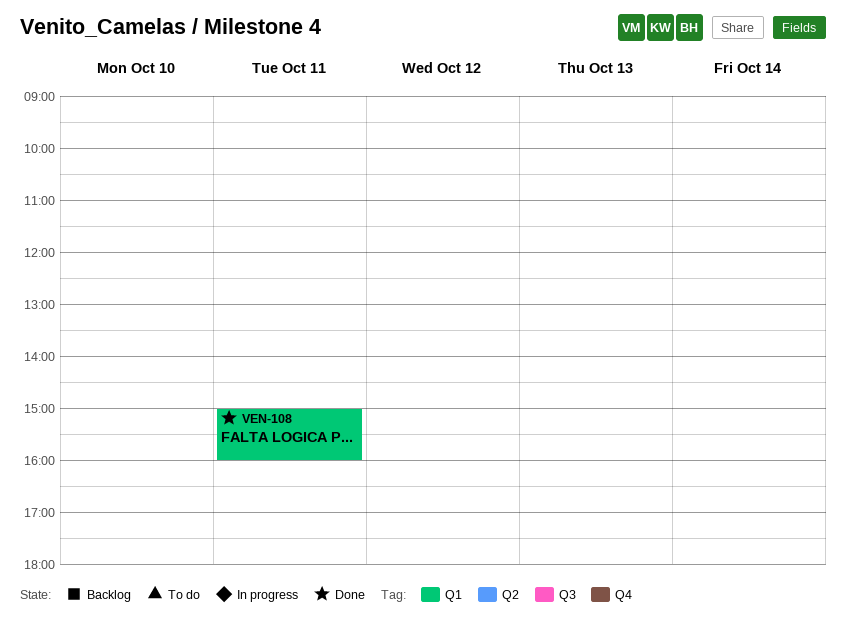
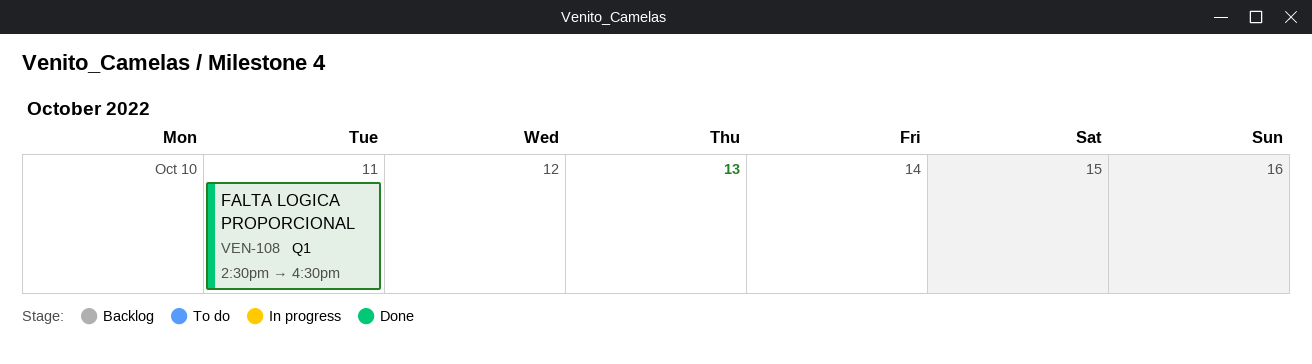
VEN-108, begins: 15:00 -> 14:30
VEN-108, ends: 16:00 -> 16:30

